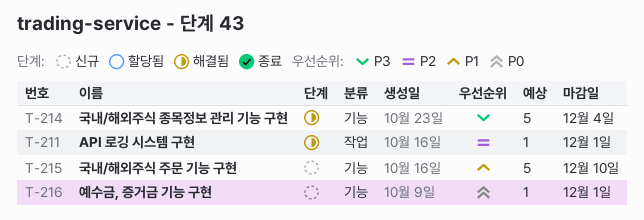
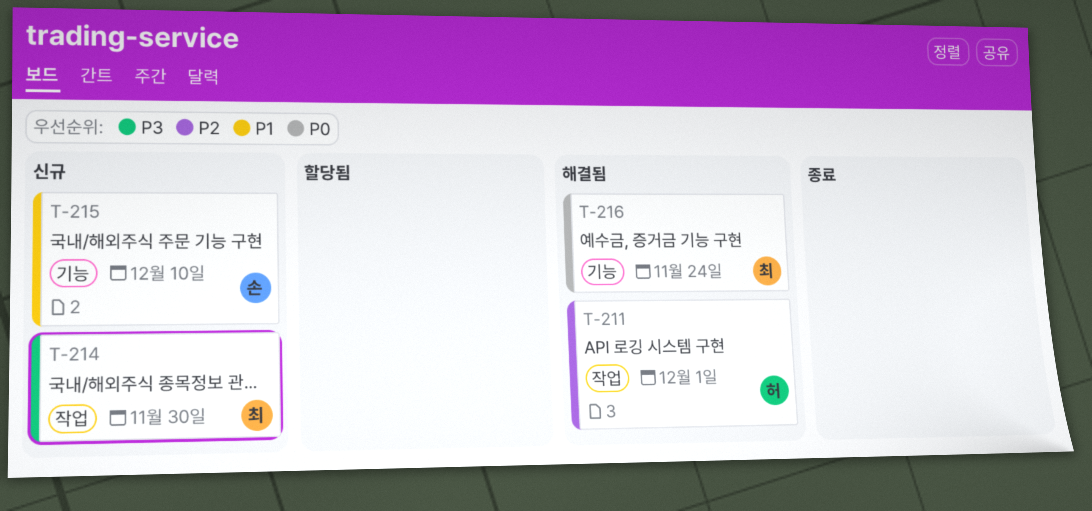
T-214, status: 해결됨 -> 신규
T-214, label: 기능 -> 작업
T-214, due: Dec 4 -> Nov 30
T-216, status: 신규 -> 해결됨
T-216, due: Dec 1 -> Nov 24

